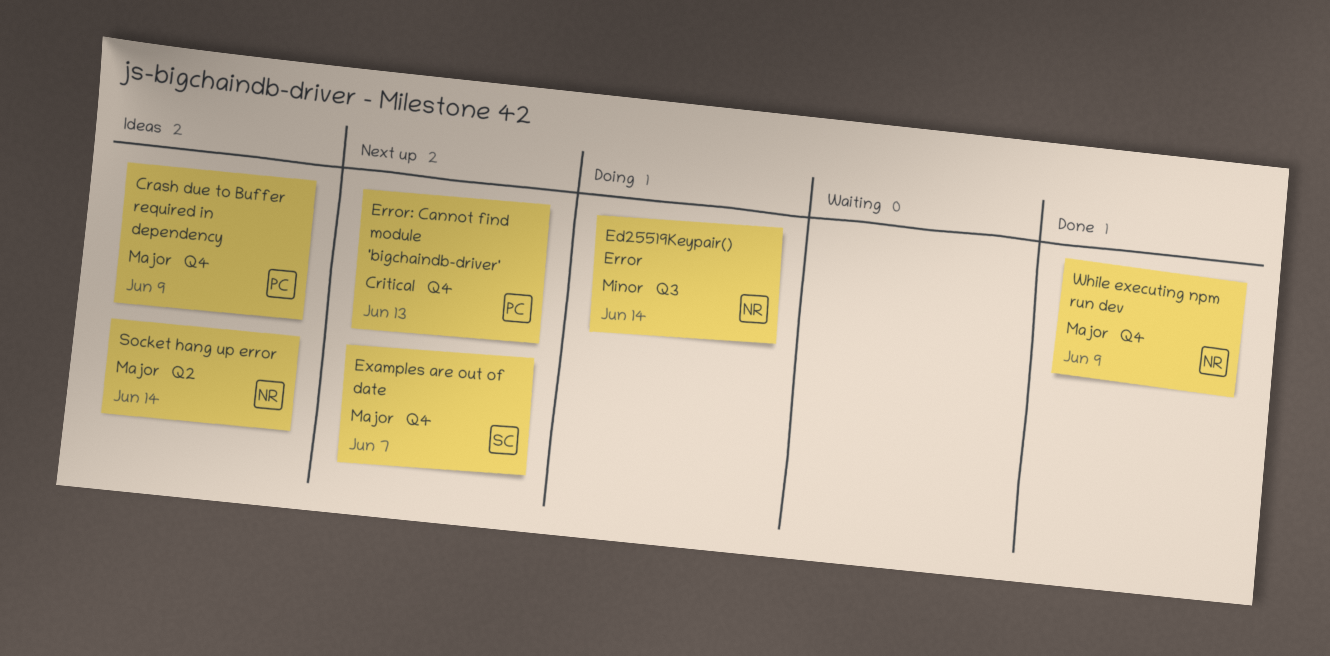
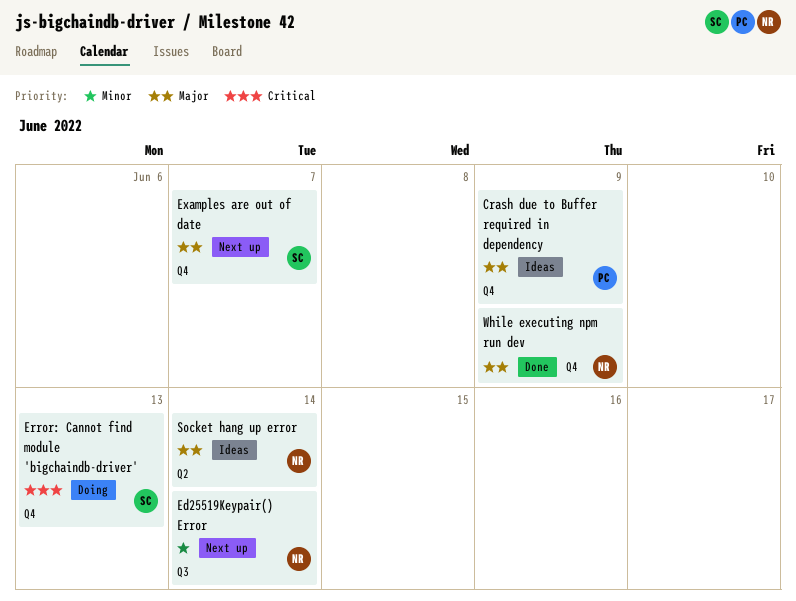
Ed25519Keypair() Error, status: Doing -> Next up
Error: Cannot find module 'bigchaindb-driver', status: Next up -> Doing
Error: Cannot find module 'bigchaindb-driver', owner: PC -> SC

